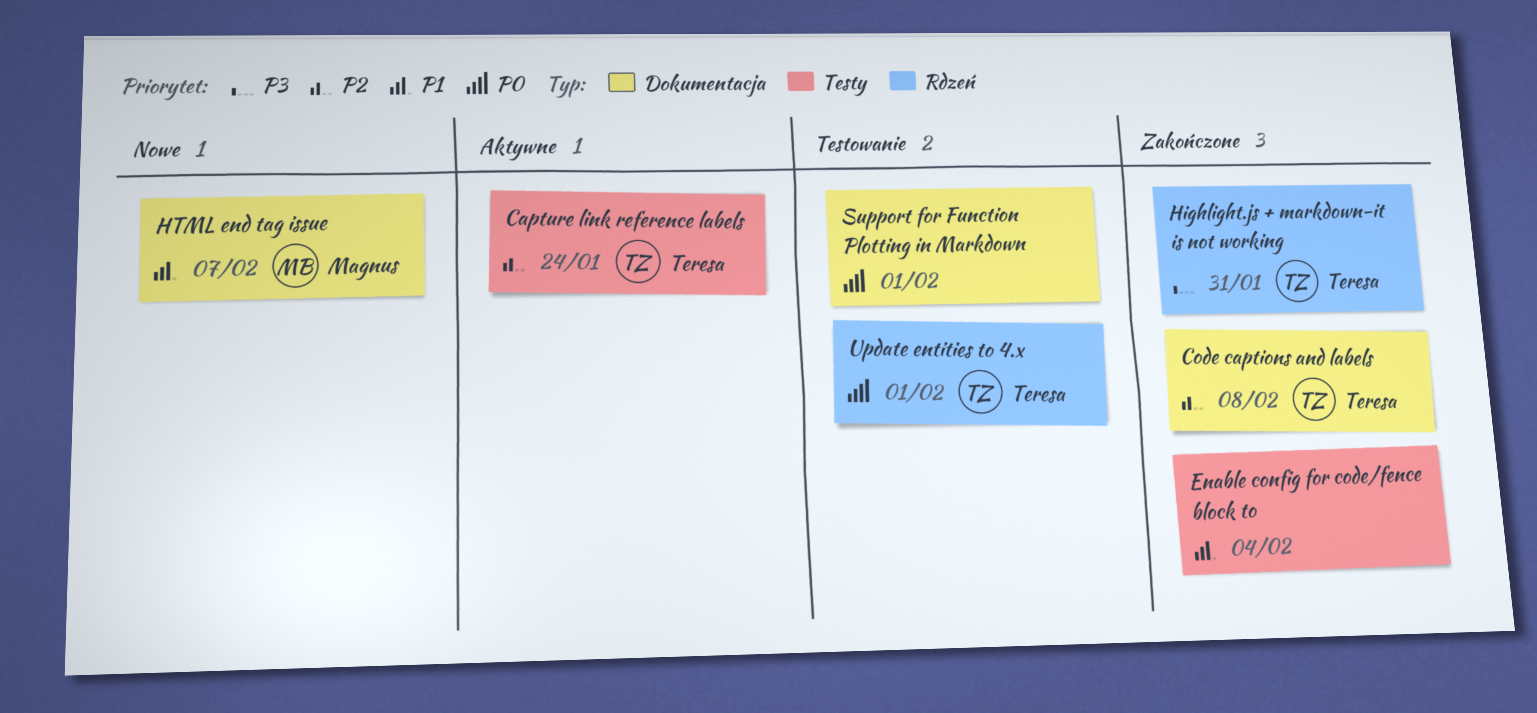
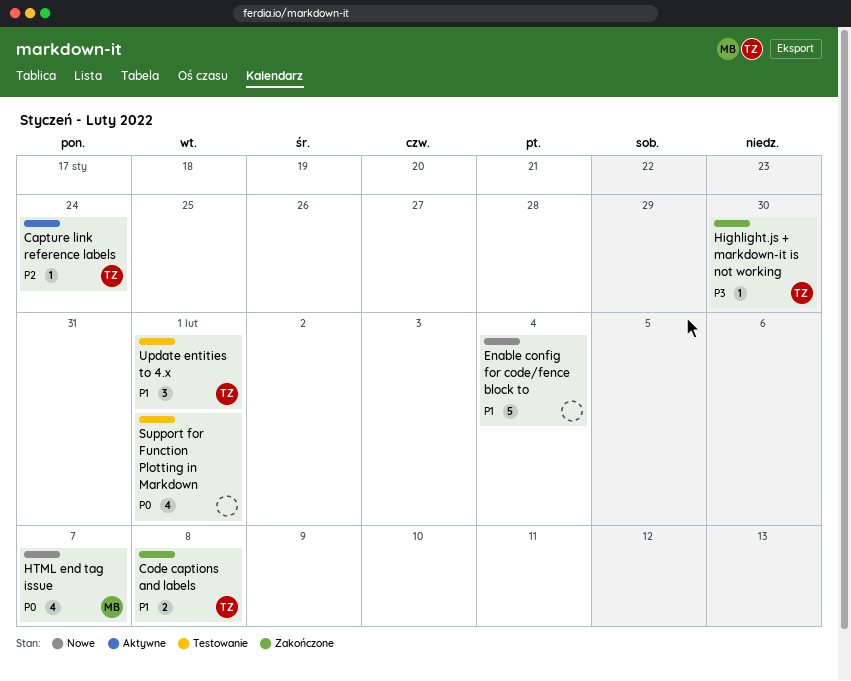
Code captions and labels, priority: P2 -> P1
Enable config for code/fence block to, status: Zakończone -> Nowe
Highlight.js + markdown-it is not working, due: Jan 31 -> Jan 30
HTML end tag issue, priority: P1 -> P0
Update entities to 4.x, priority: P0 -> P1

